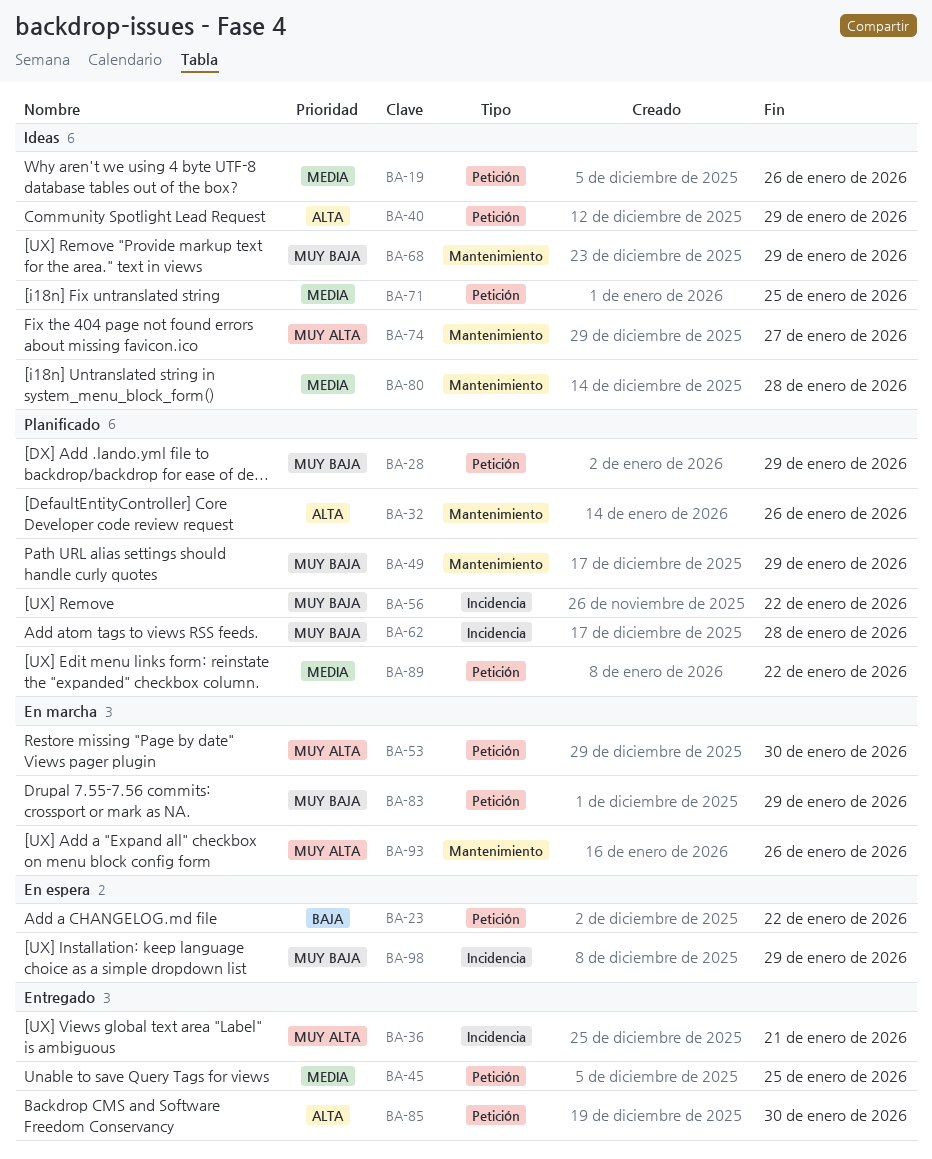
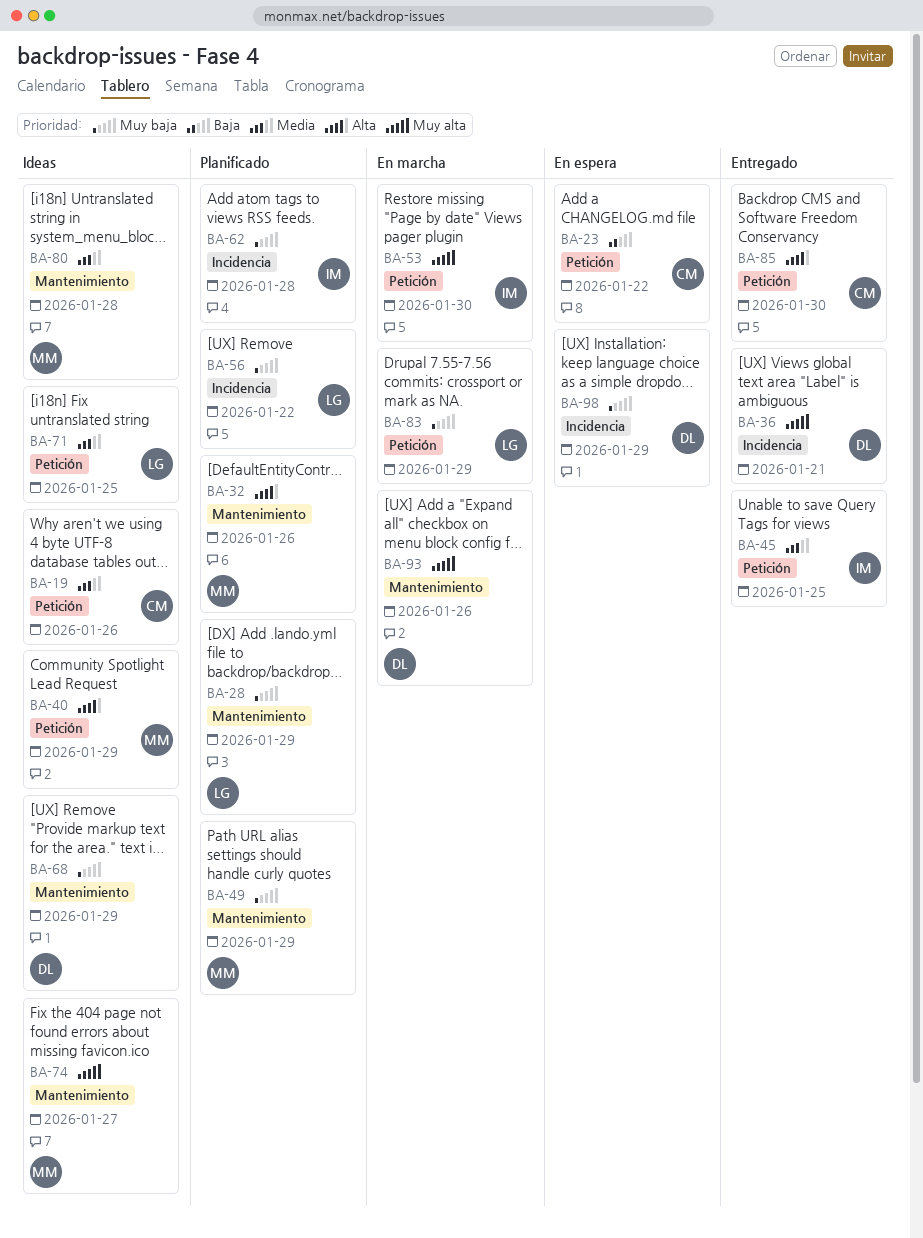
BA-28, label: Petición -> Mantenimiento
BA-89: present -> none

